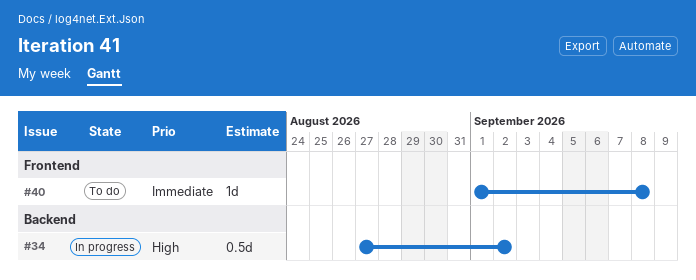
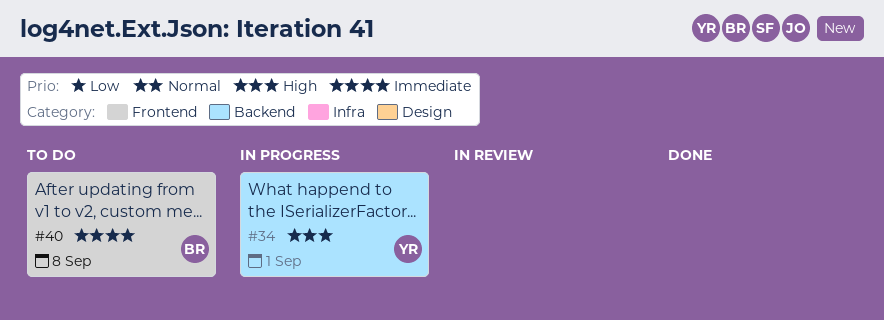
#34, due: Sep 2 -> Sep 1

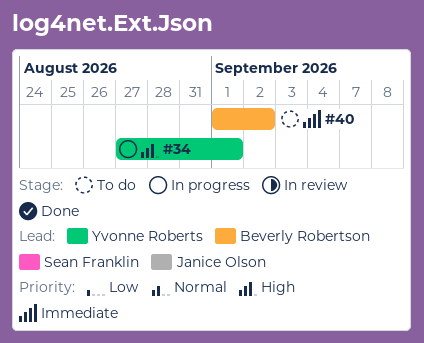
#40, due: Sep 8 -> Sep 2

